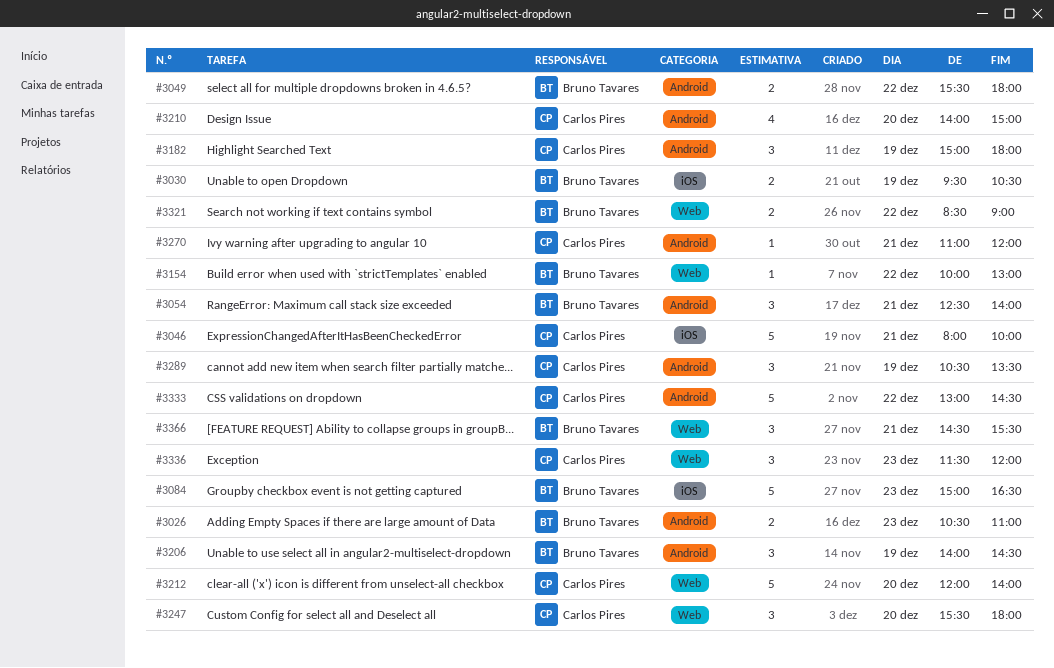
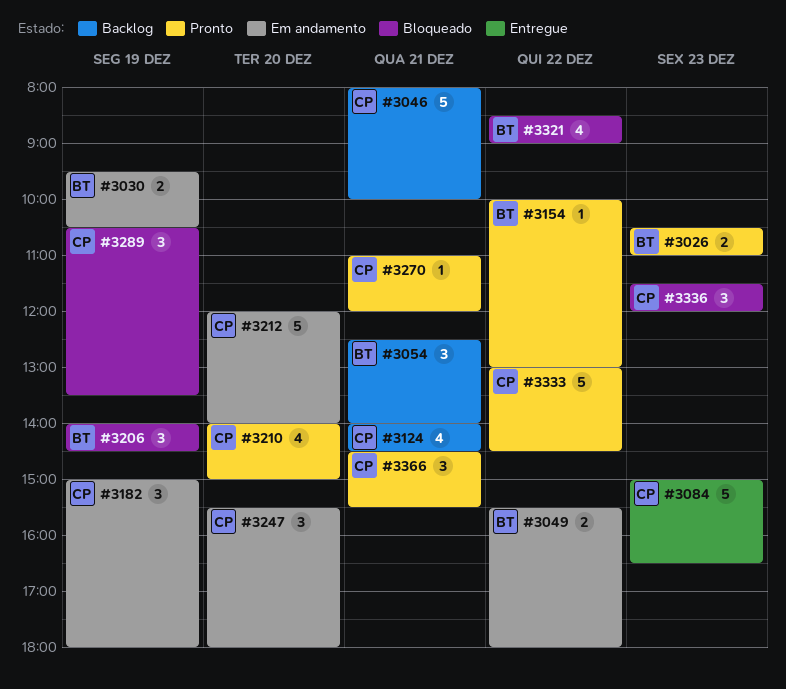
#3084, owner: Bruno Tavares -> Carlos Pires
#3124: none -> present
#3321, estimate: 2 -> 4
#3366, owner: Bruno Tavares -> Carlos Pires

